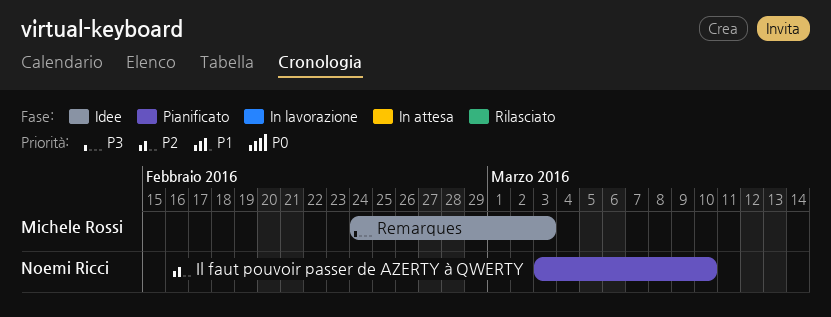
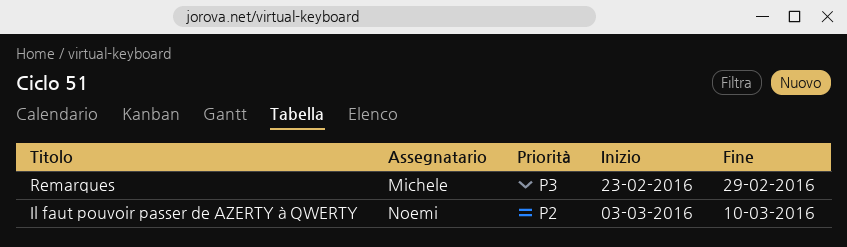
Remarques, start: Feb 24 -> Feb 23
Remarques, due: Mar 3 -> Feb 29

